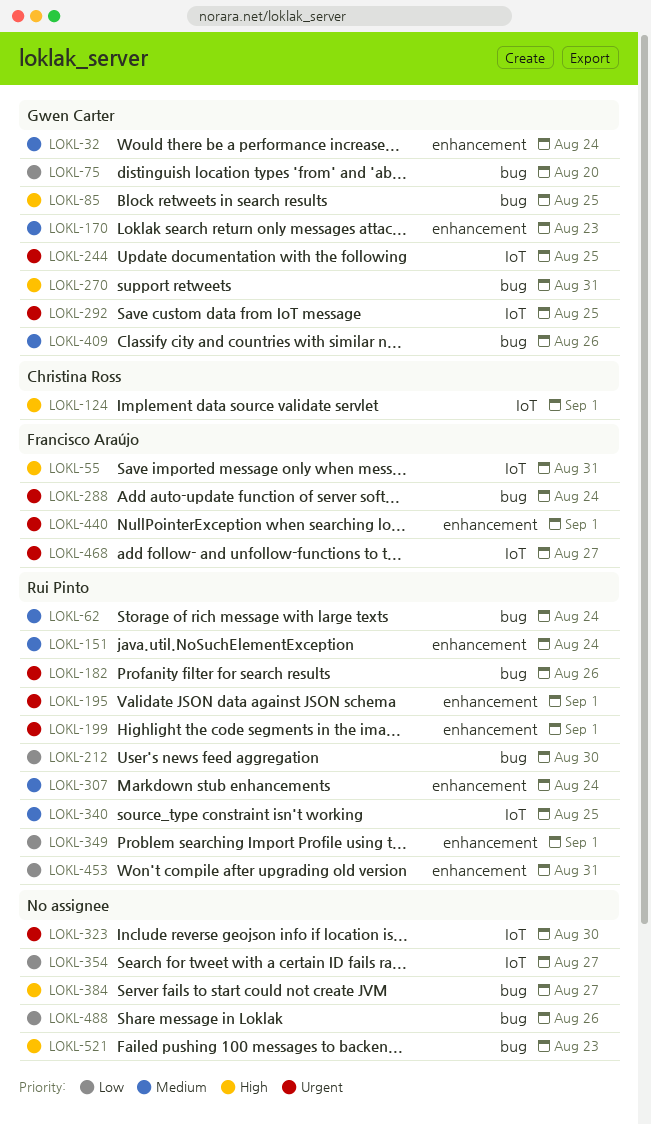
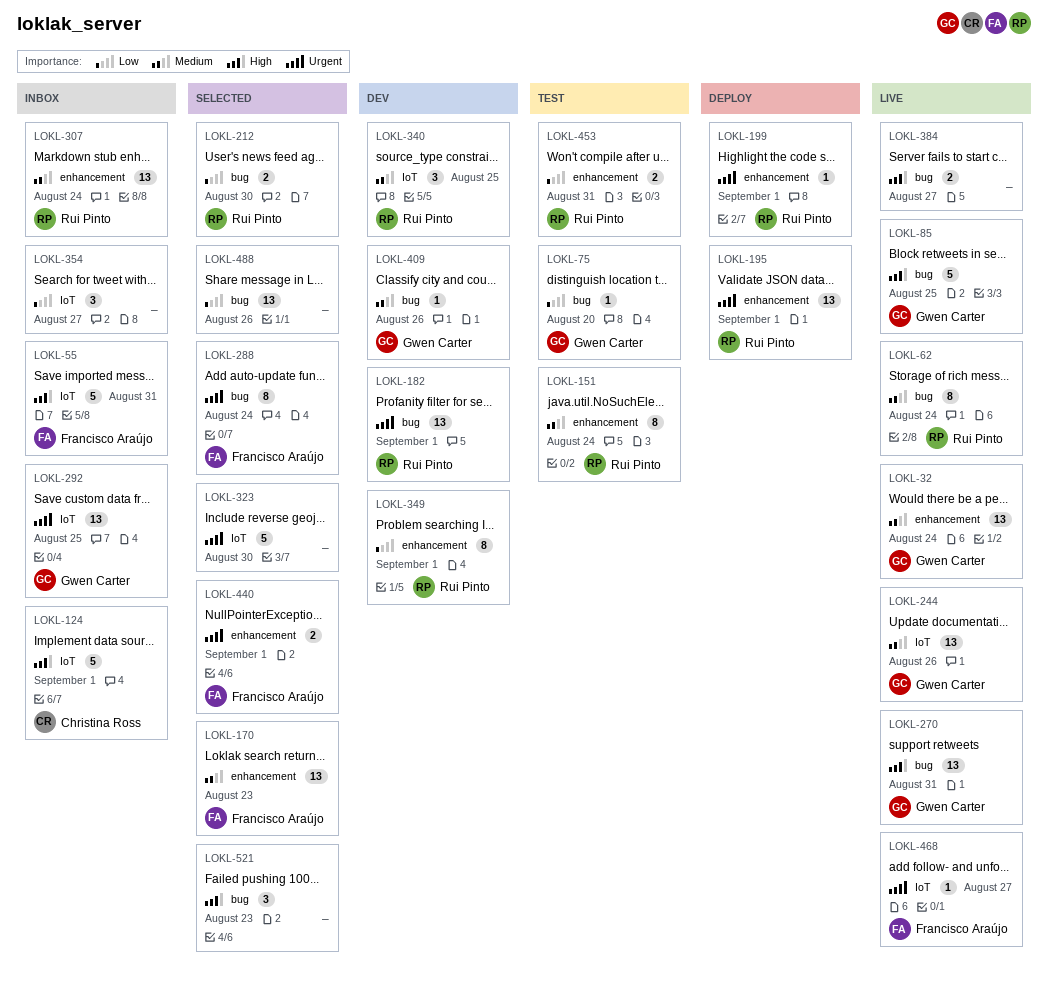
LOKL-170, owner: Gwen Carter -> Francisco Araújo
LOKL-182, due: Aug 26 -> Sep 1
LOKL-244, priority: Urgent -> Medium
LOKL-244, due: Aug 25 -> Aug 26

